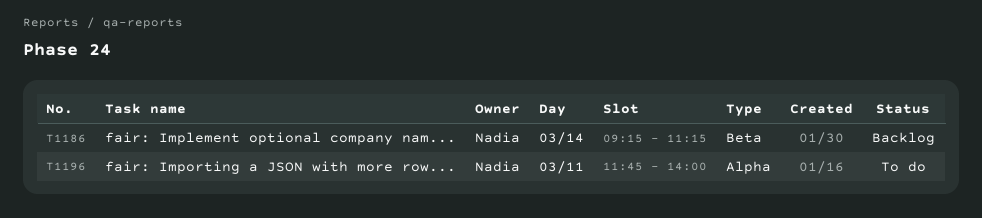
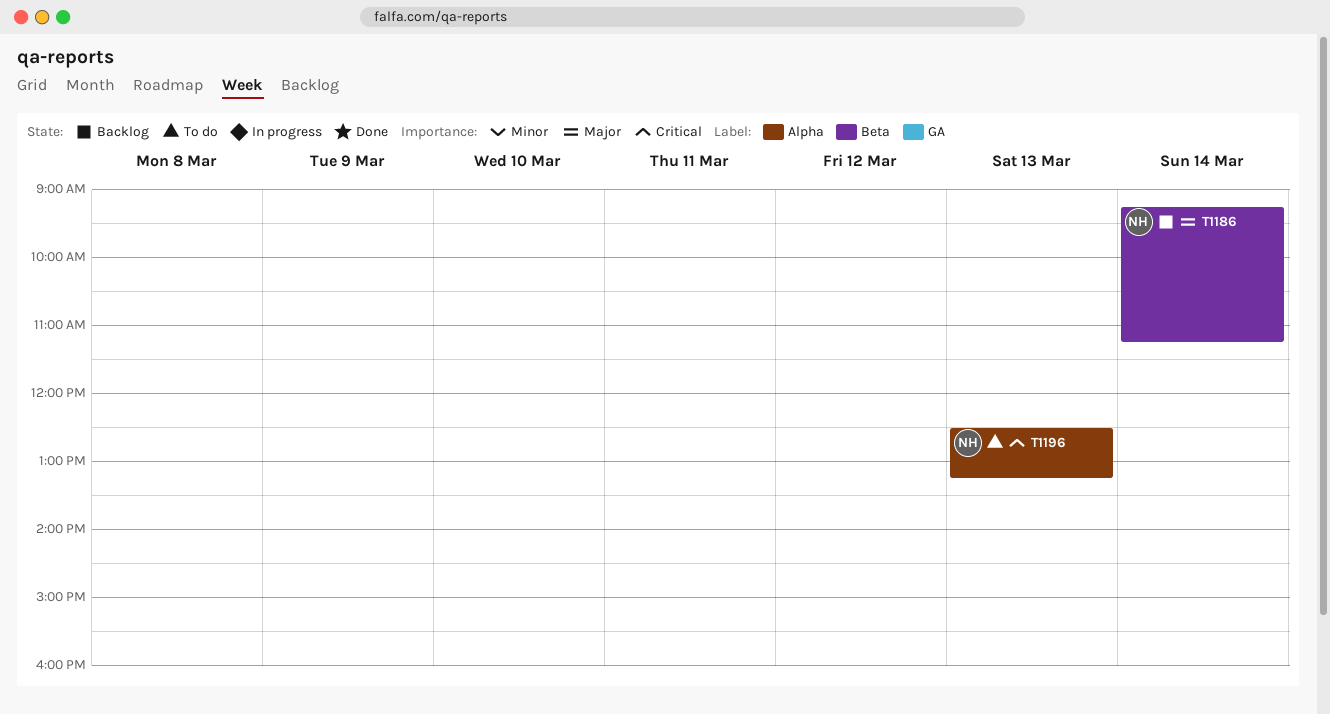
T1196, day: Mar 11 -> Mar 13
T1196, begins: 11:45 -> 12:30
T1196, ends: 14:00 -> 13:15

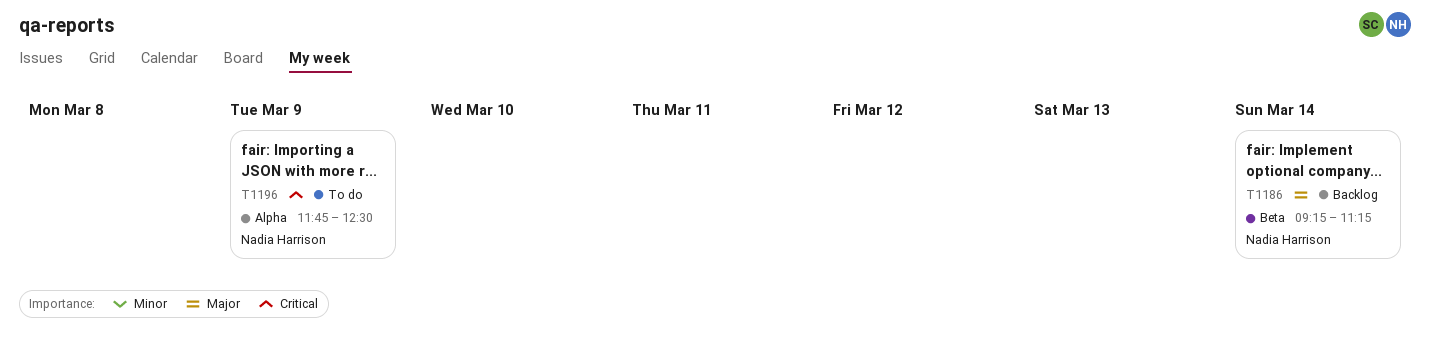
T1196, day: Mar 13 -> Mar 9
T1196, begins: 12:30 -> 11:45
T1196, ends: 13:15 -> 12:30

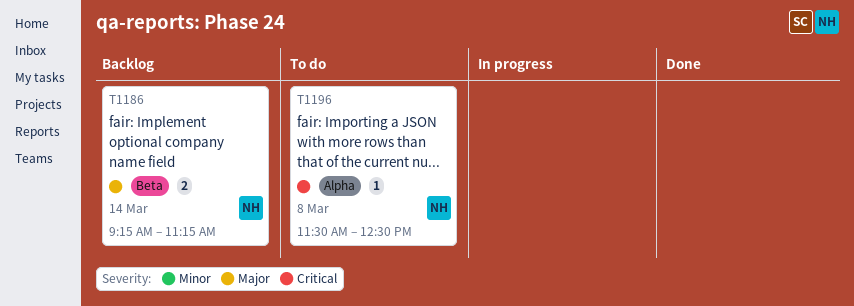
T1196, day: Mar 9 -> Mar 8
T1196, begins: 11:45 -> 11:30

